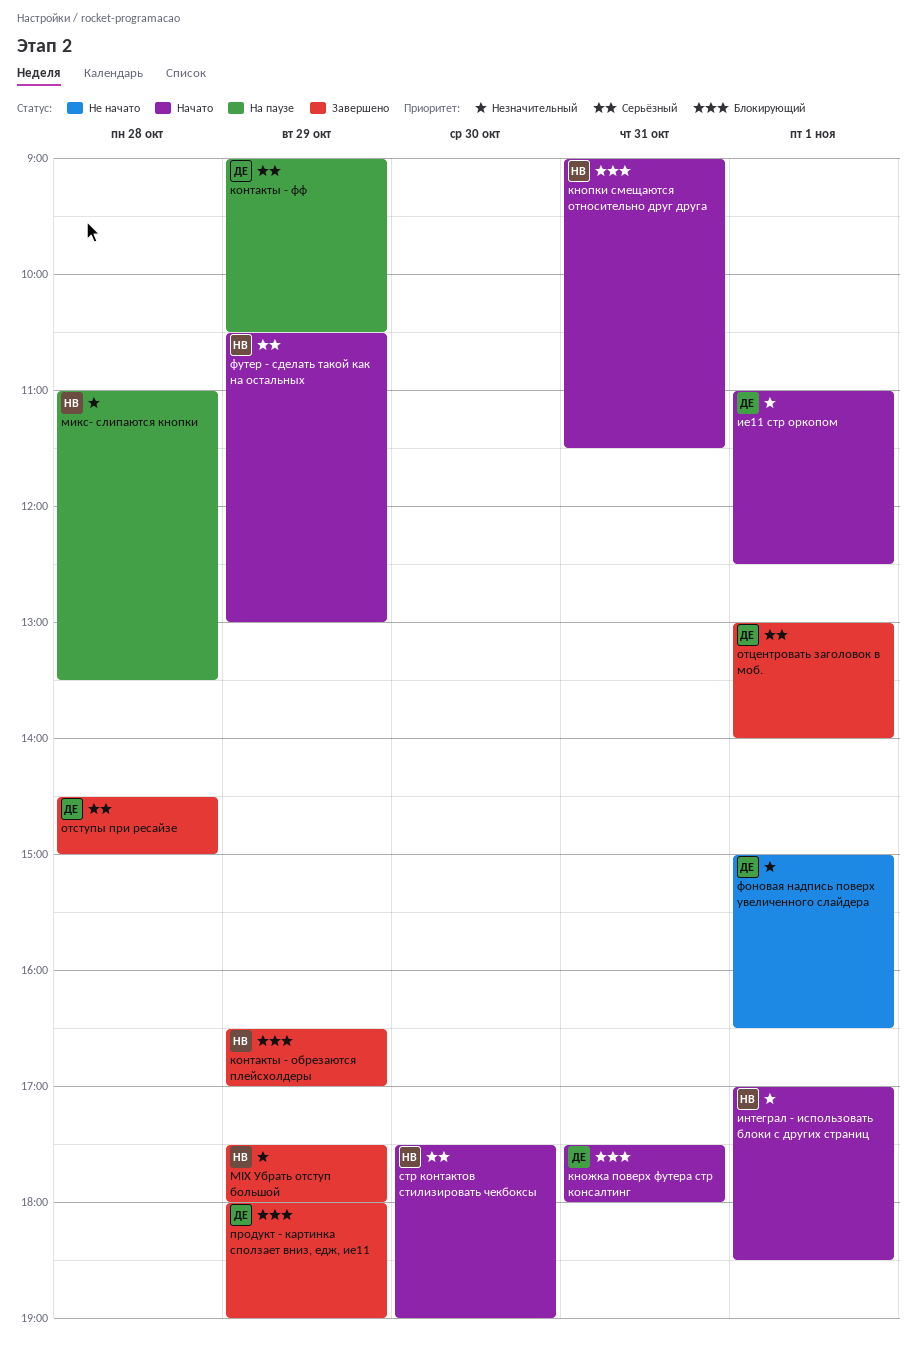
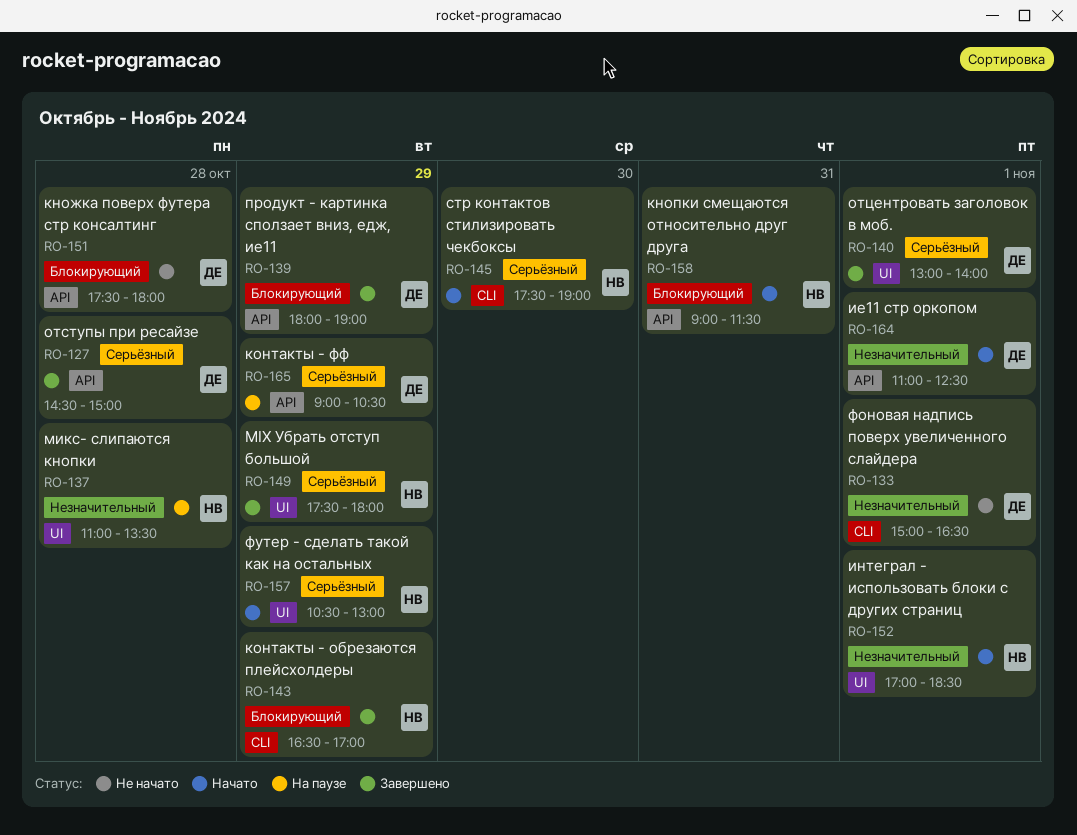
MIX Убрать отступ большой, priority: Незначительный -> Серьёзный
кножка поверх футера стр консалтинг, status: Начато -> Не начато
кножка поверх футера стр консалтинг, day: Oct 31 -> Oct 28

